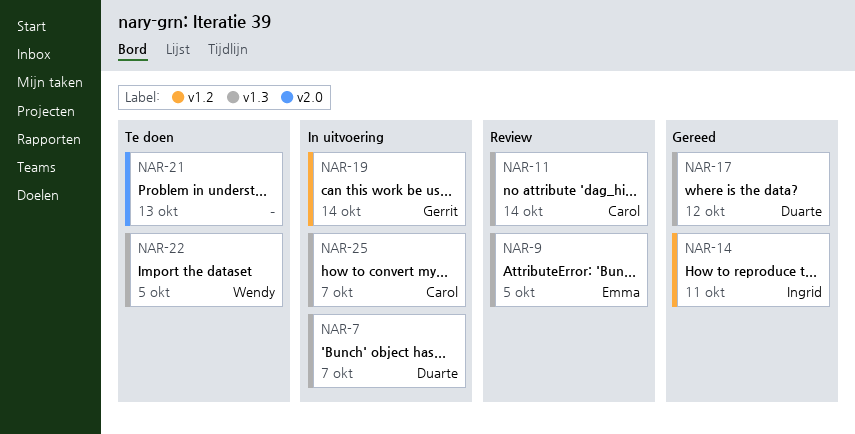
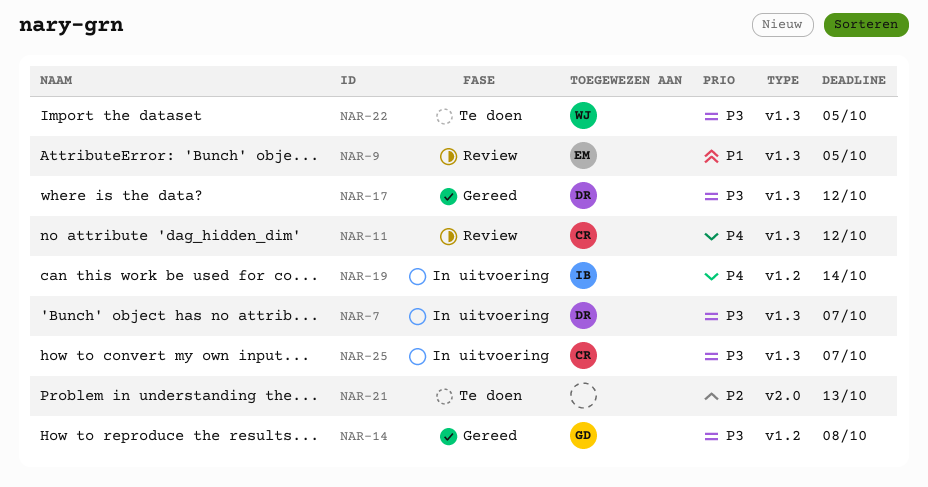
NAR-11, due: Oct 14 -> Oct 12
NAR-14, owner: Ingrid -> Gerrit
NAR-14, due: Oct 11 -> Oct 8
NAR-19, owner: Gerrit -> Ingrid

